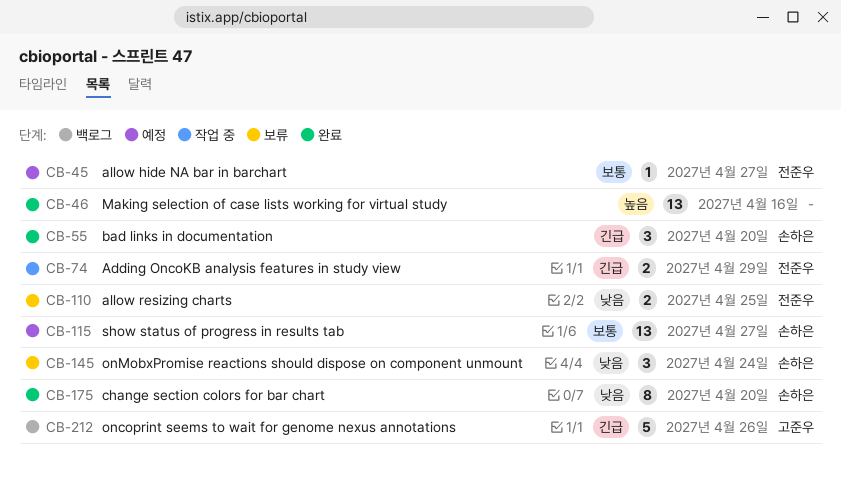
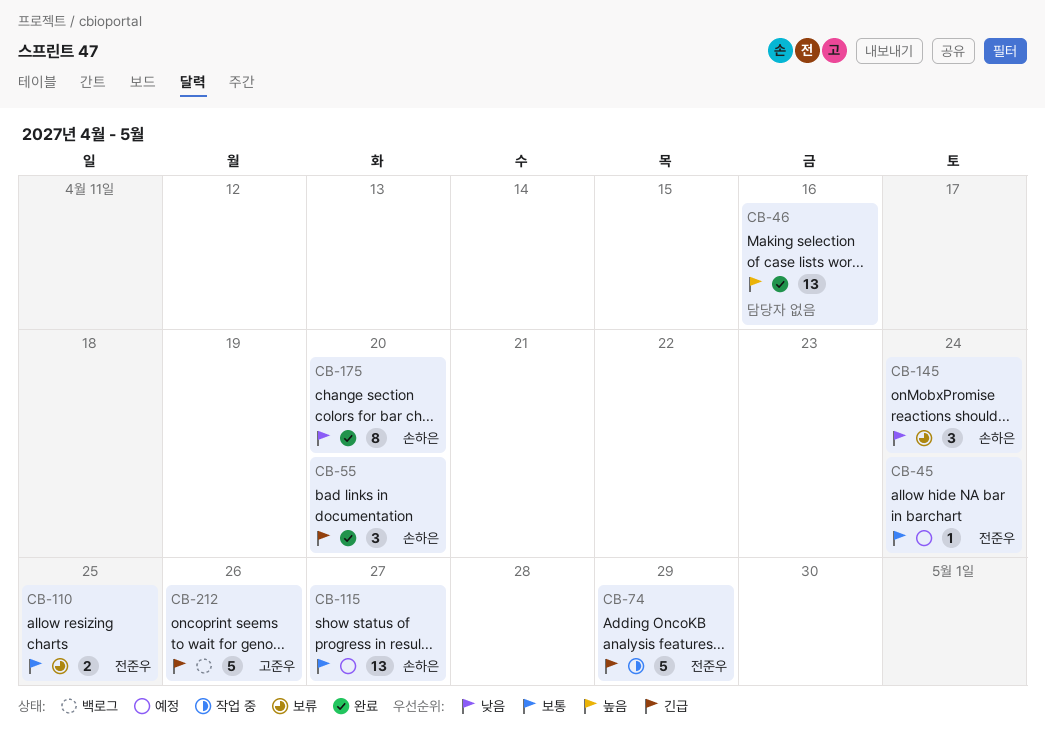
CB-45, due: Apr 27 -> Apr 24
CB-74, estimate: 2 -> 5
CB-110, priority: 낮음 -> 보통

